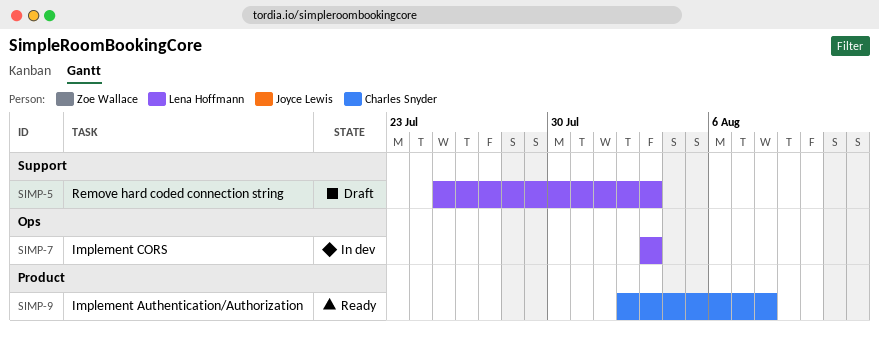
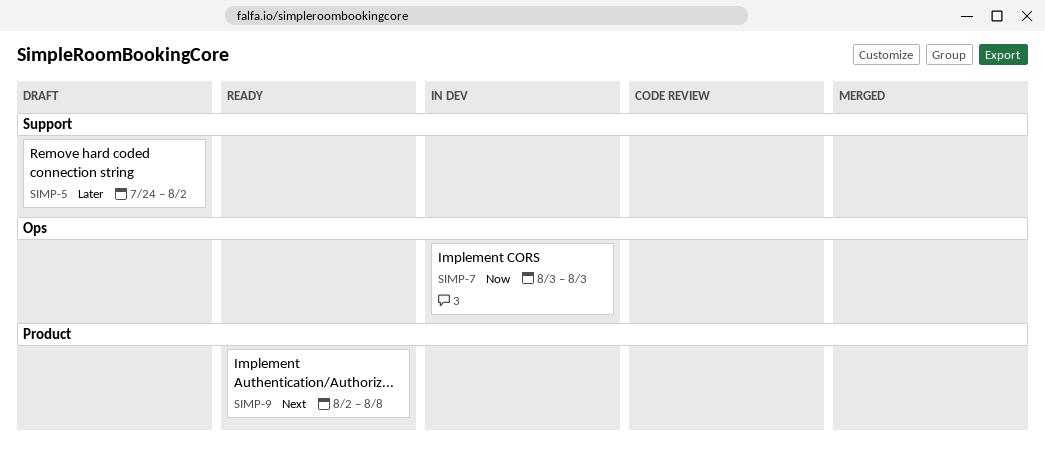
SIMP-5, start: Jul 25 -> Jul 24
SIMP-5, due: Aug 3 -> Aug 2

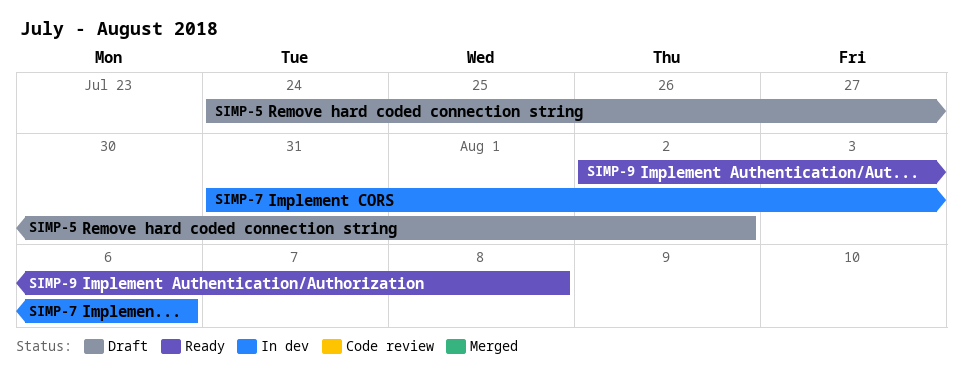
SIMP-7, start: Aug 3 -> Jul 31
SIMP-7, due: Aug 3 -> Aug 6

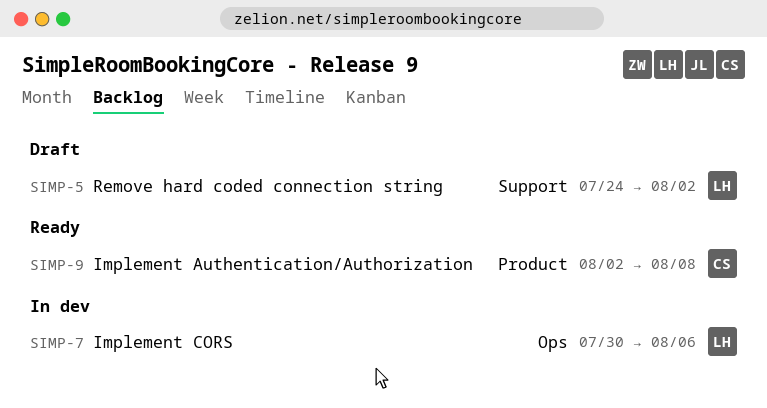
SIMP-7, start: Jul 31 -> Jul 30

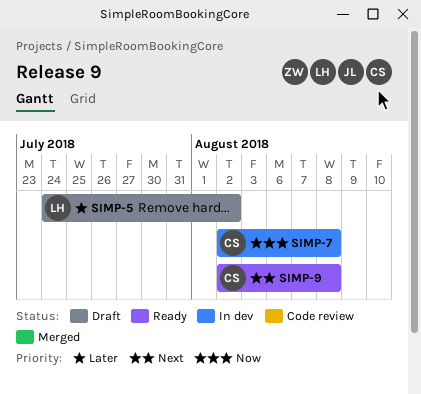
SIMP-7, owner: LH -> CS
SIMP-7, start: Jul 30 -> Aug 2
SIMP-7, due: Aug 6 -> Aug 8

